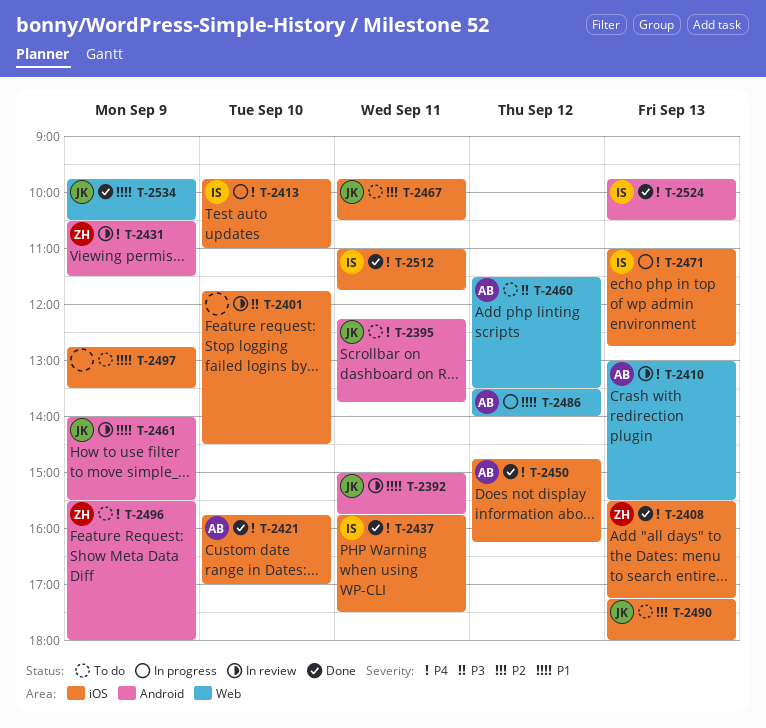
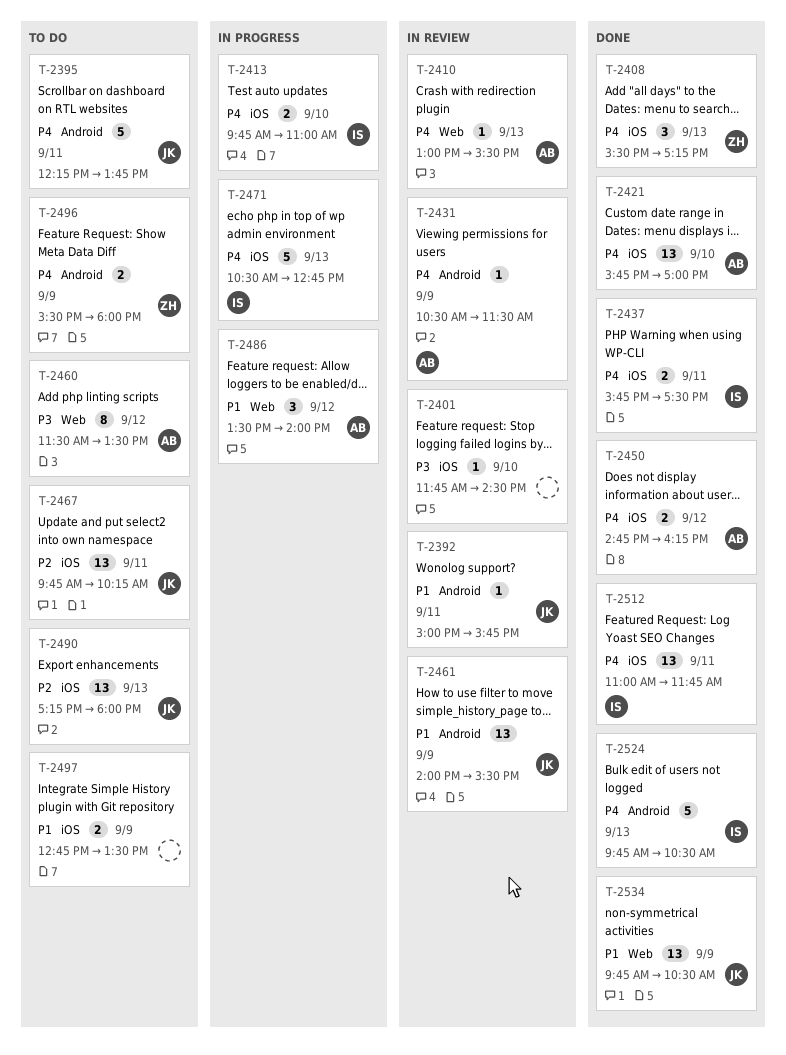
T-2431, owner: ZH -> AB
T-2467, ends: 10:30 -> 10:15
T-2471, begins: 11:00 -> 10:30

